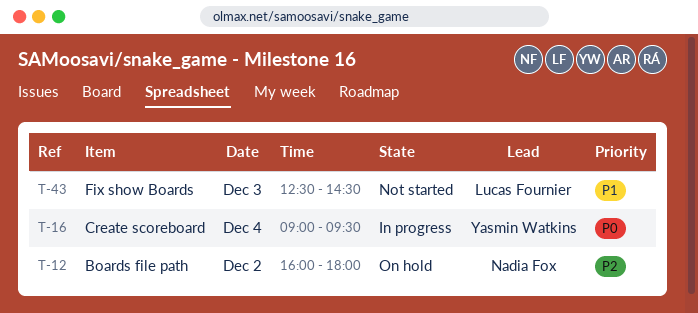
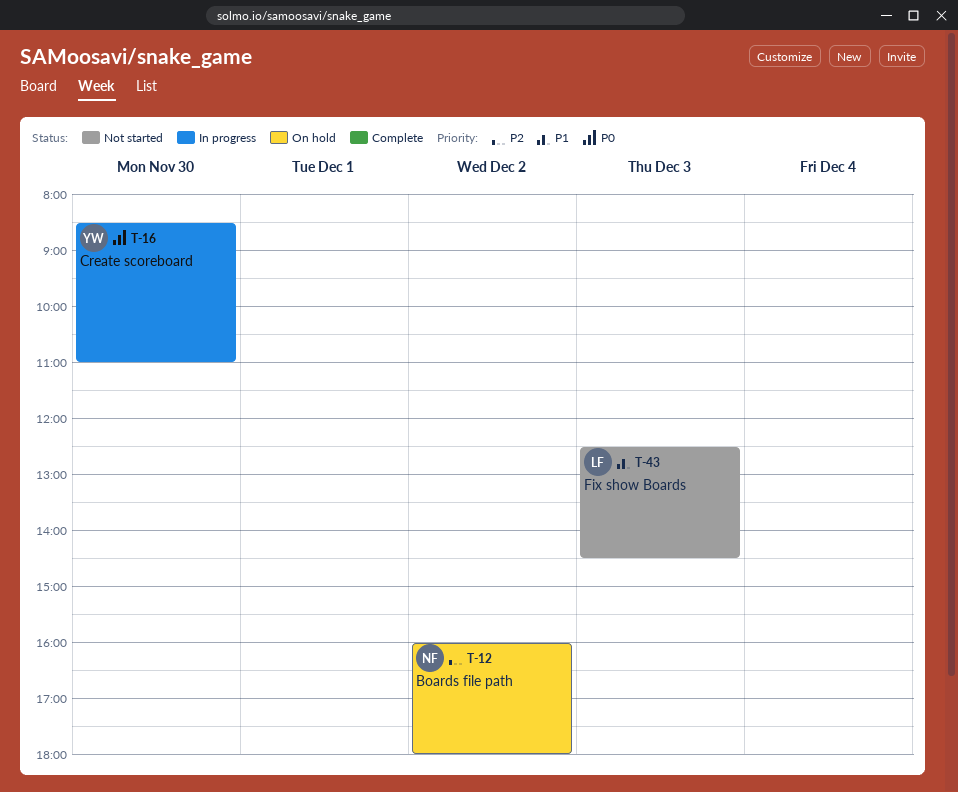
T-16, day: Dec 4 -> Nov 30
T-16, begins: 09:00 -> 08:30
T-16, ends: 09:30 -> 11:00

